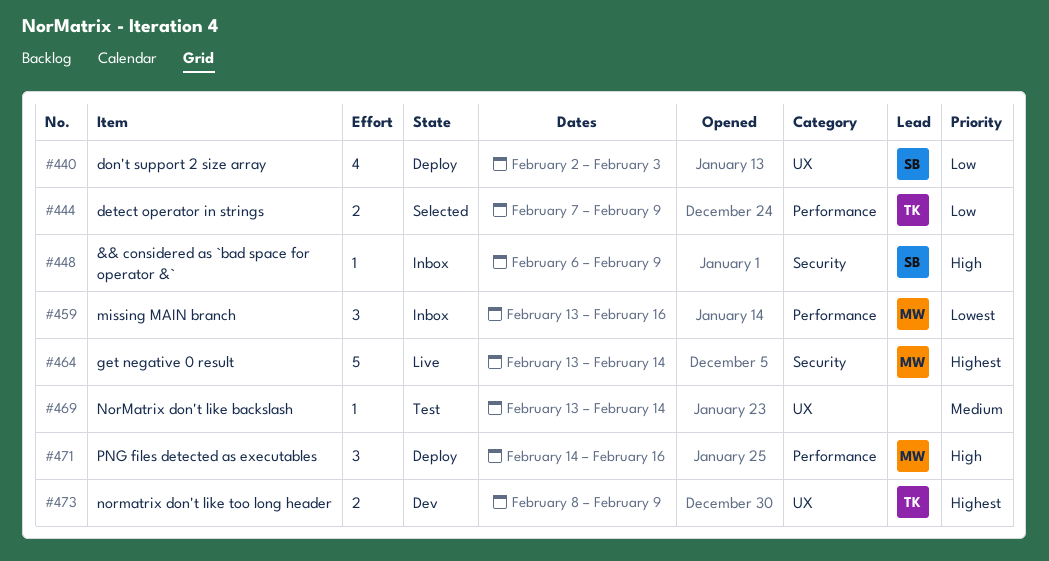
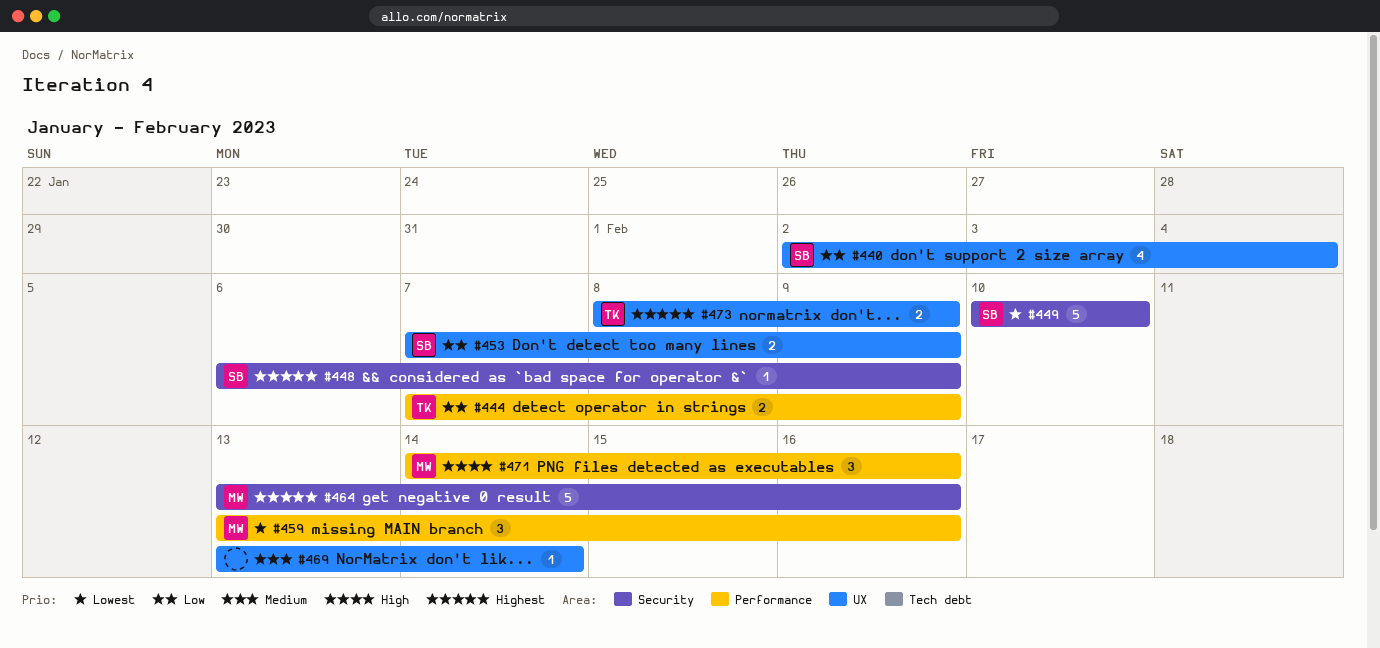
#440, due: Feb 3 -> Feb 4
#448, priority: High -> Highest
#449: none -> present
#453: none -> present
#464, due: Feb 14 -> Feb 16

